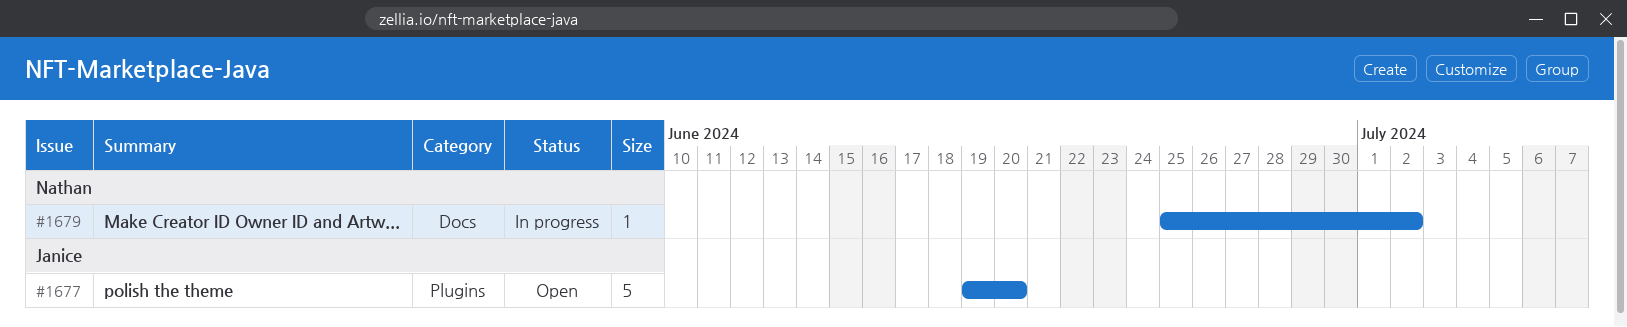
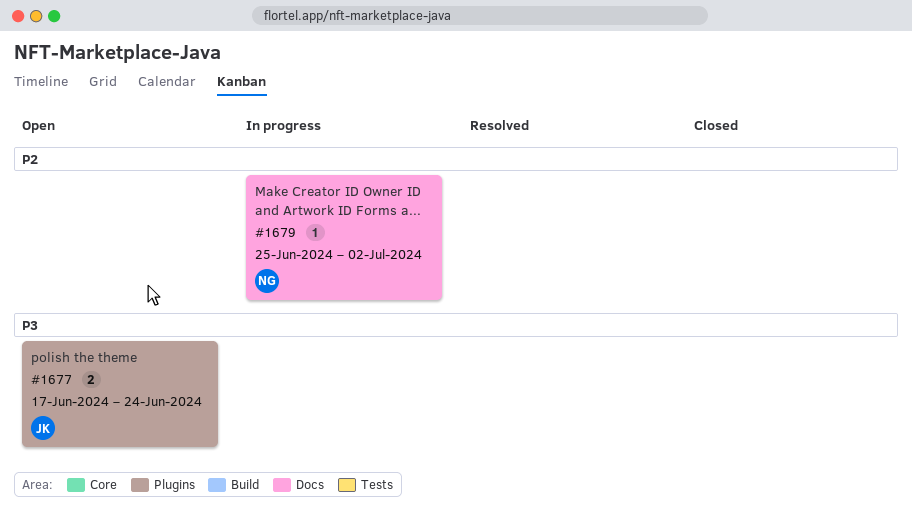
#1677, estimate: 5 -> 2
#1677, start: Jun 19 -> Jun 17
#1677, due: Jun 20 -> Jun 24

